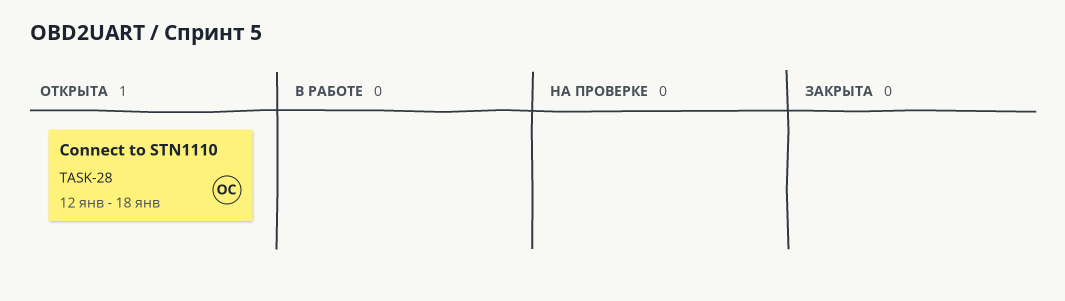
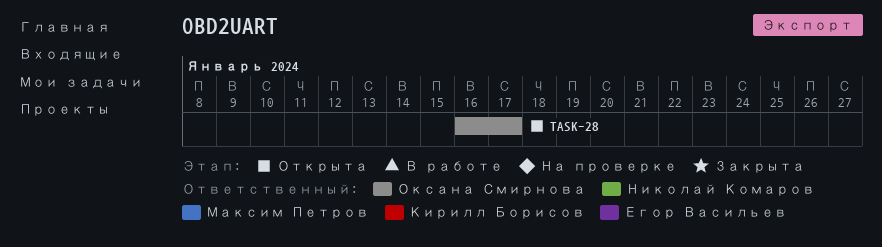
TASK-28, start: Jan 12 -> Jan 16
TASK-28, due: Jan 18 -> Jan 17

